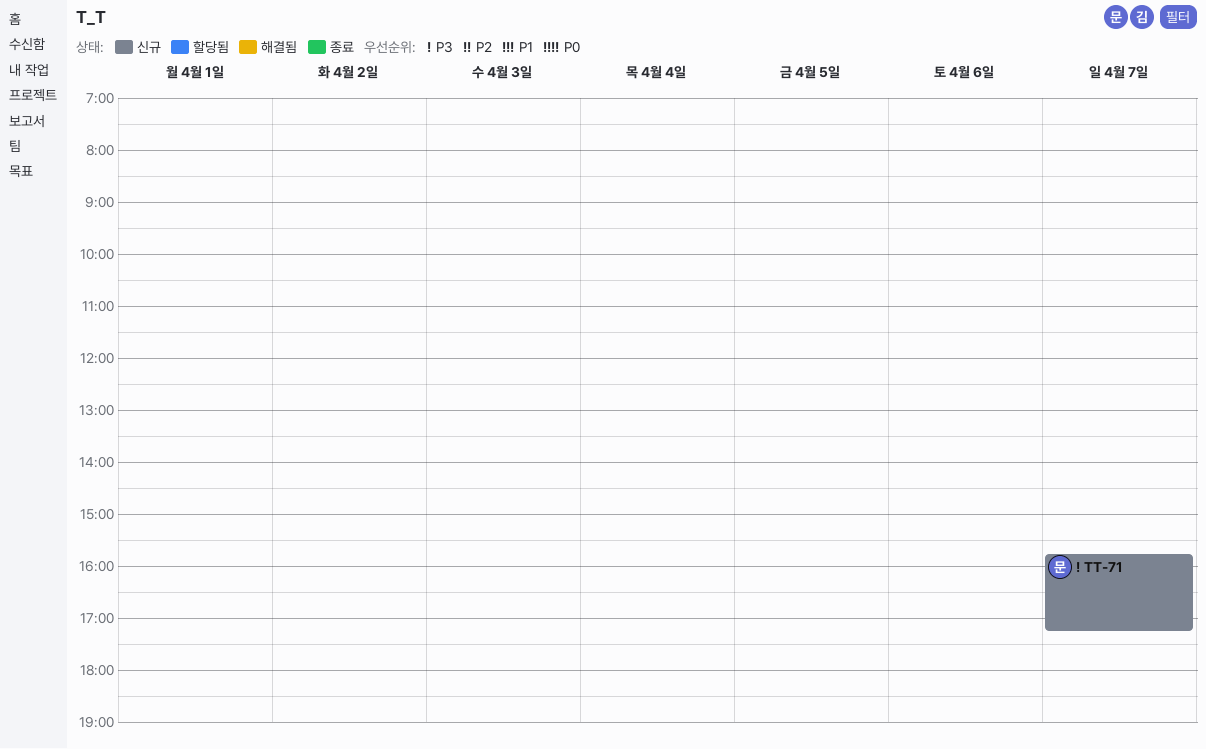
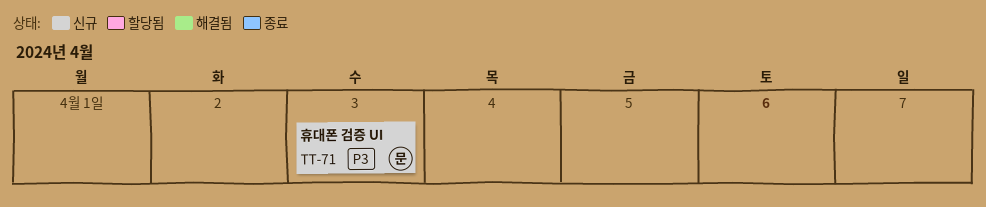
TT-71, day: Apr 7 -> Apr 3

